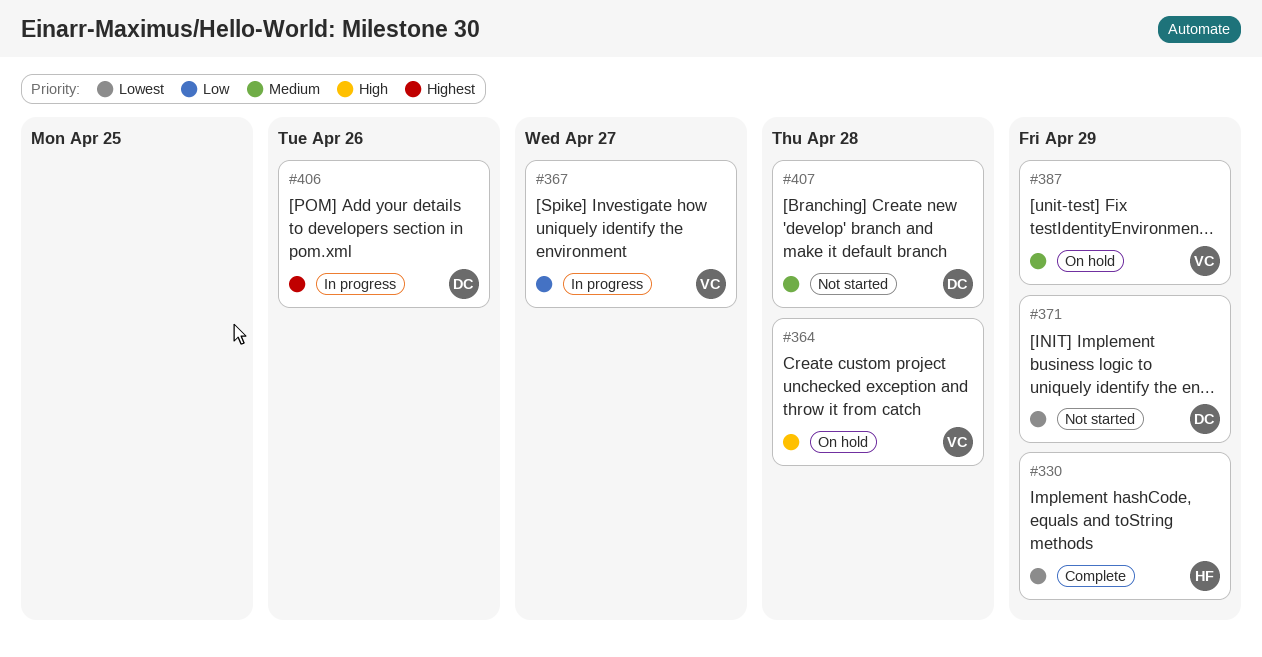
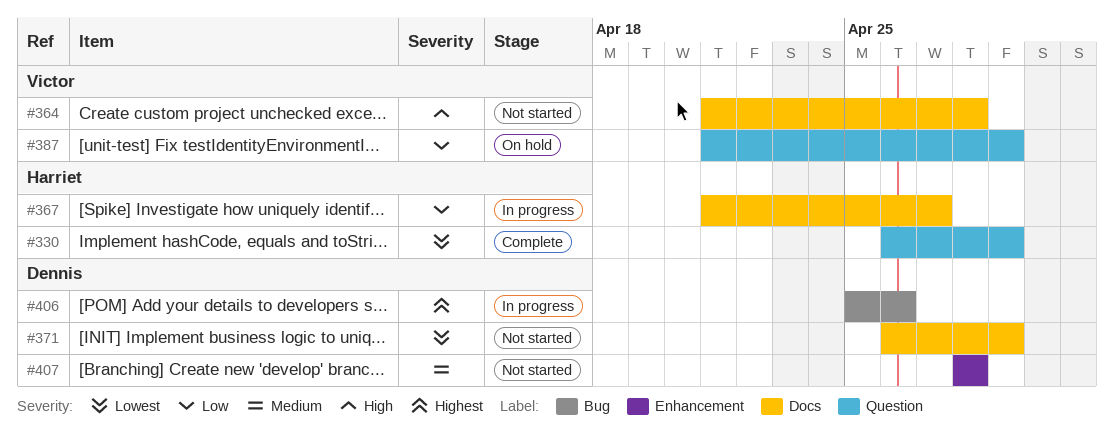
#364, status: On hold -> Not started
#367, owner: Victor -> Harriet
#387, priority: Medium -> Low

